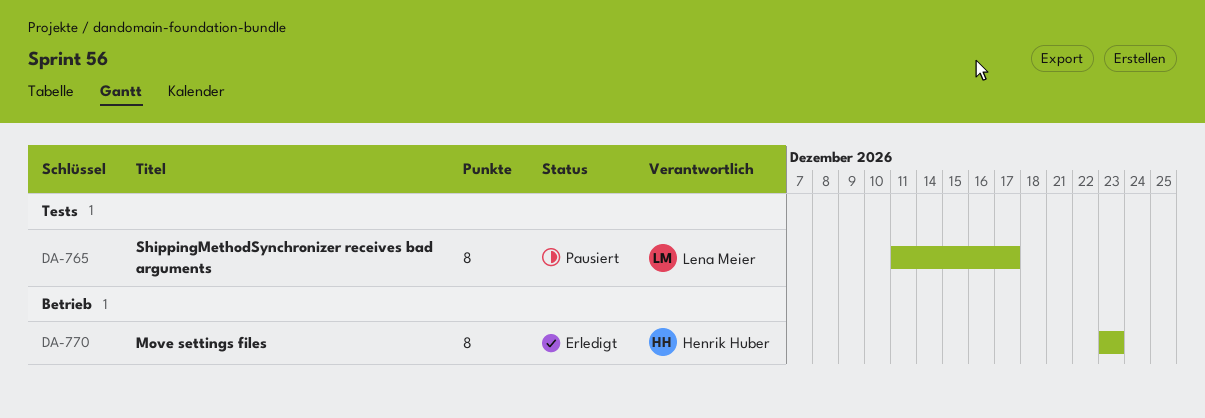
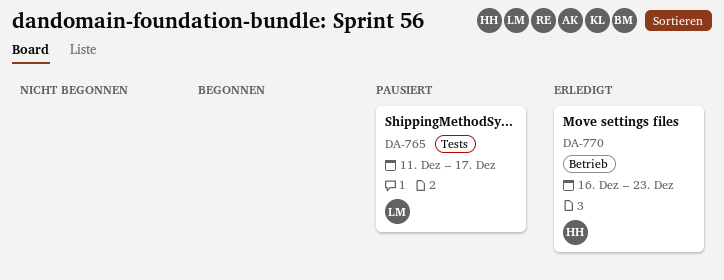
DA-770, start: Dec 23 -> Dec 16

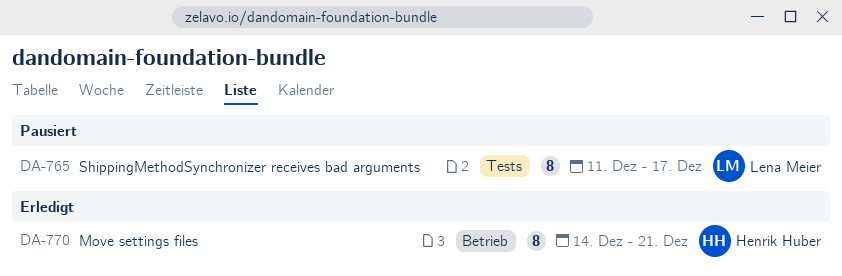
DA-770, start: Dec 16 -> Dec 14
DA-770, due: Dec 23 -> Dec 21

